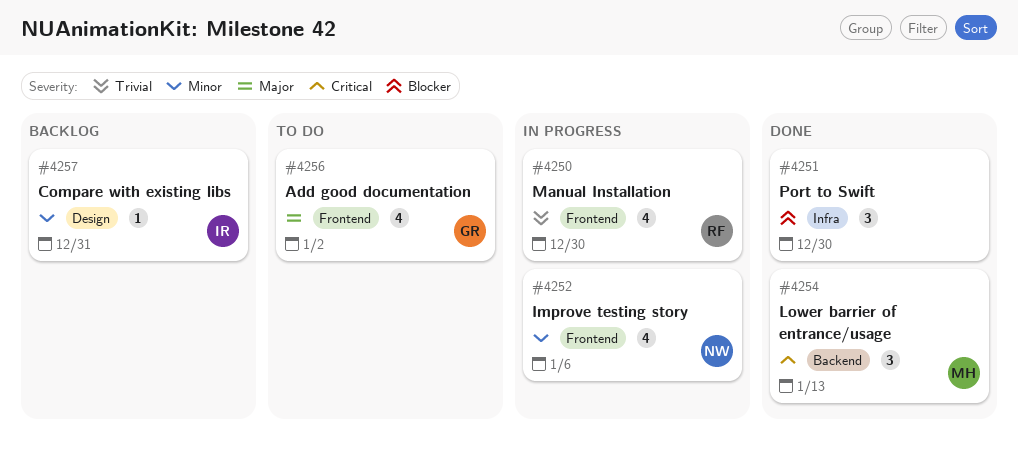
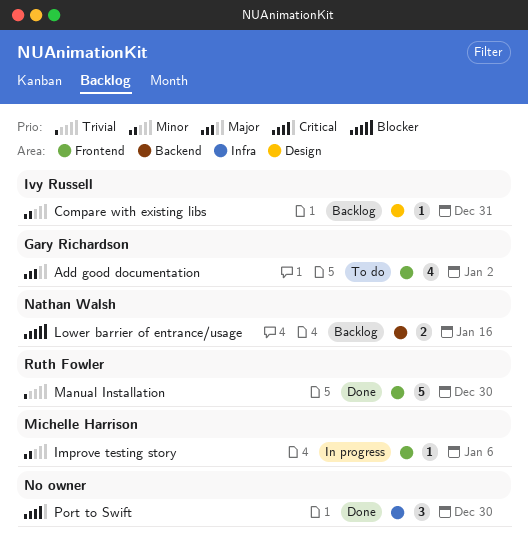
Improve testing story, owner: Nathan Walsh -> Michelle Harrison
Improve testing story, estimate: 4 -> 1
Lower barrier of entrance/usage, status: Done -> Backlog
Lower barrier of entrance/usage, owner: Michelle Harrison -> Nathan Walsh
Lower barrier of entrance/usage, priority: Critical -> Blocker
Lower barrier of entrance/usage, estimate: 3 -> 2
Lower barrier of entrance/usage, due: Jan 13 -> Jan 16
Manual Installation, status: In progress -> Done
Manual Installation, estimate: 4 -> 5
Port to Swift, priority: Blocker -> Critical

